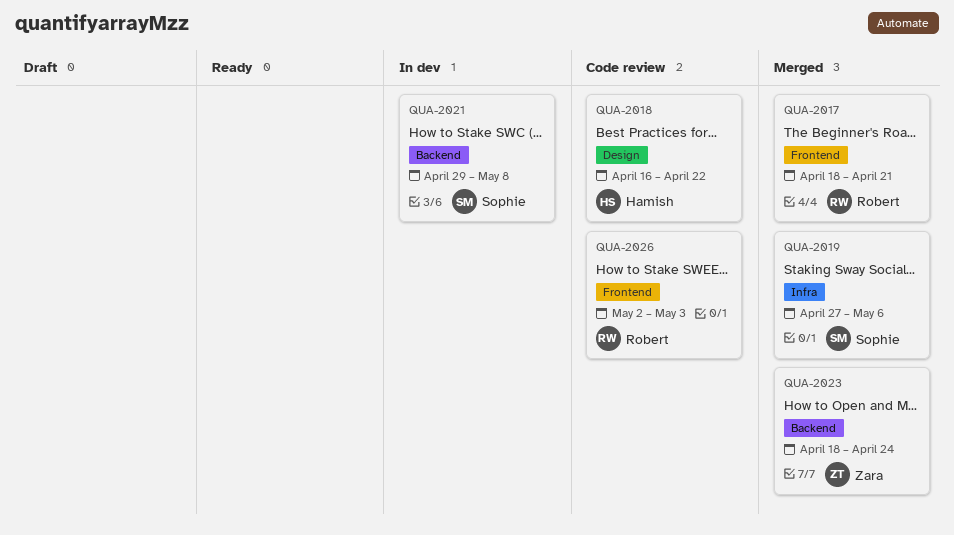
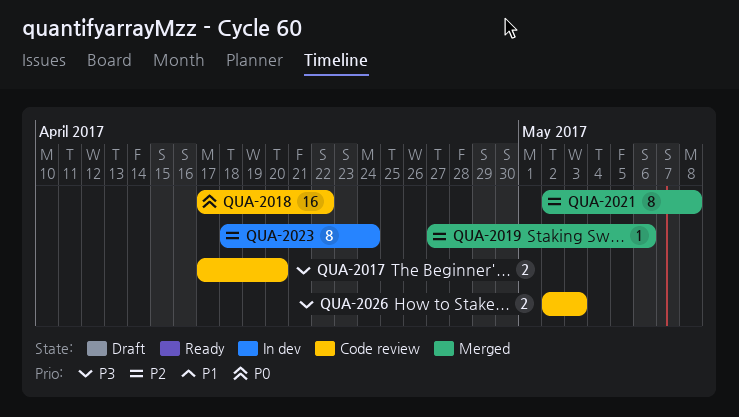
QUA-2017, status: Merged -> Code review
QUA-2017, start: Apr 18 -> Apr 17
QUA-2017, due: Apr 21 -> Apr 20
QUA-2018, start: Apr 16 -> Apr 17
QUA-2021, status: In dev -> Merged
QUA-2021, start: Apr 29 -> May 2
QUA-2023, status: Merged -> In dev

